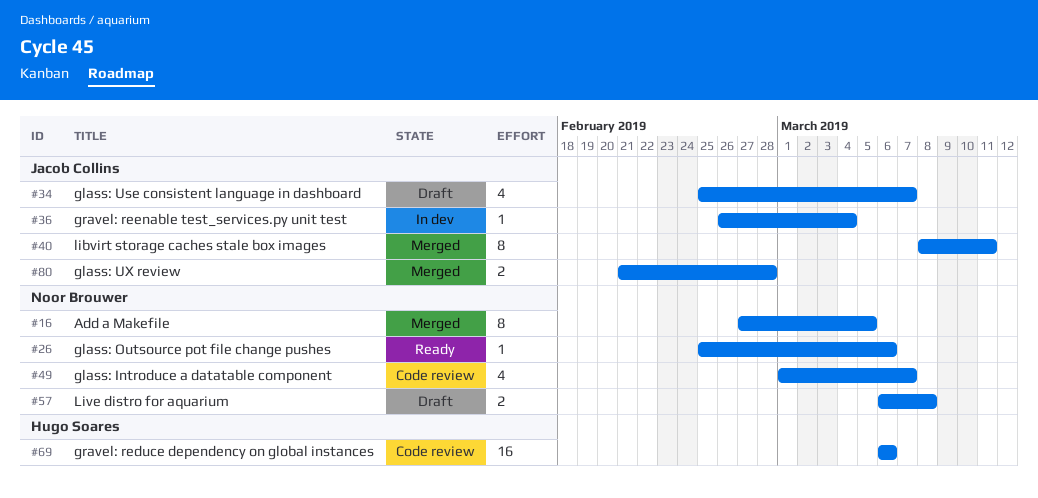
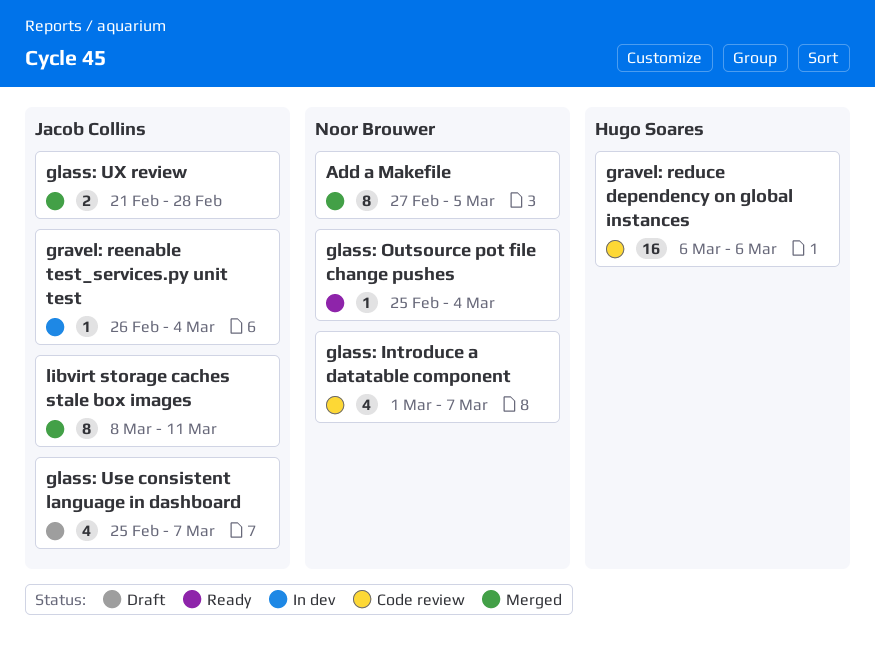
glass: Outsource pot file change pushes, due: Mar 6 -> Mar 4
Live distro for aquarium: present -> none

